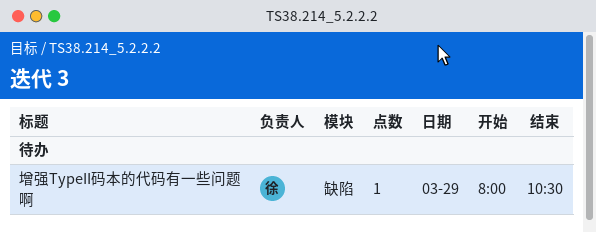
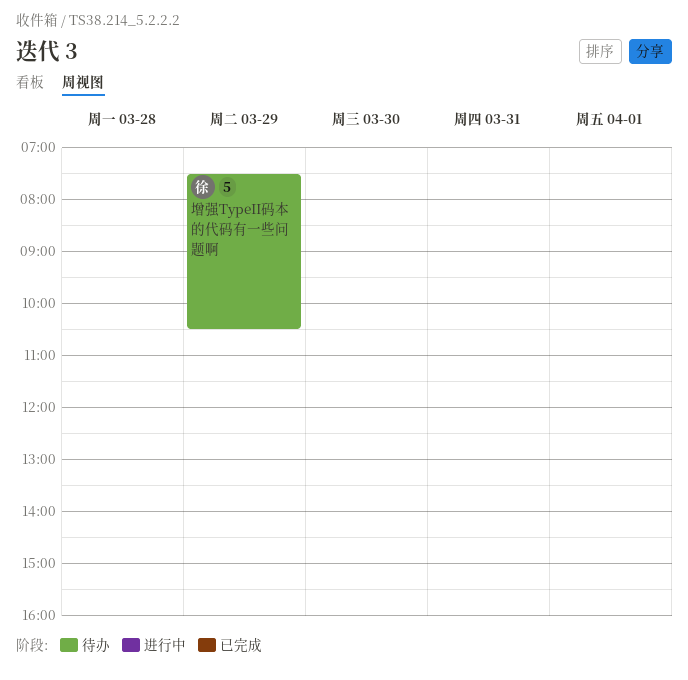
增强TypeII码本的代码有一些问题啊, estimate: 1 -> 5
增强TypeII码本的代码有一些问题啊, begins: 08:00 -> 07:30

